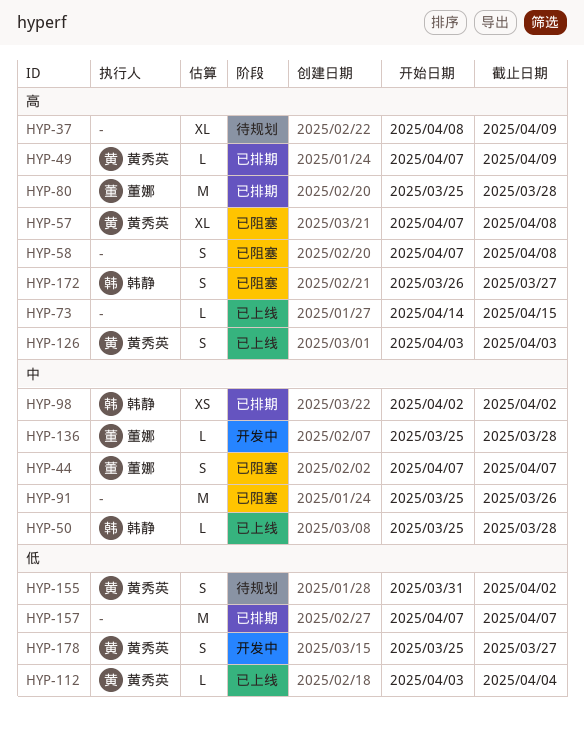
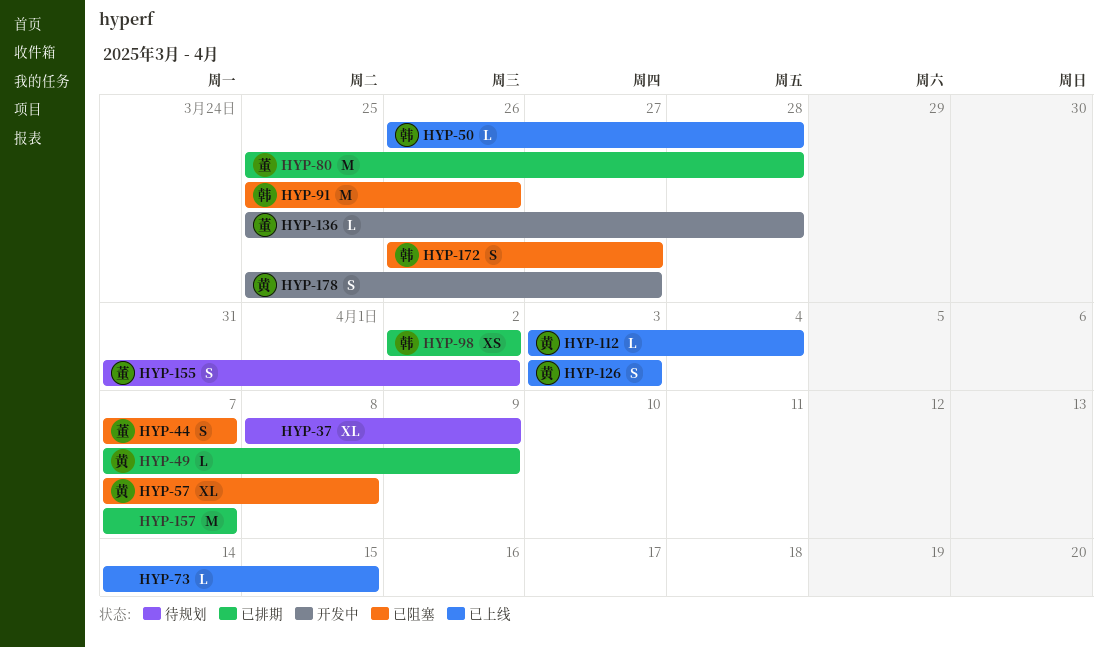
HYP-50, start: Mar 25 -> Mar 26
HYP-58: present -> none
HYP-91, owner: none -> 韩静
HYP-155, owner: 黄秀英 -> 董娜

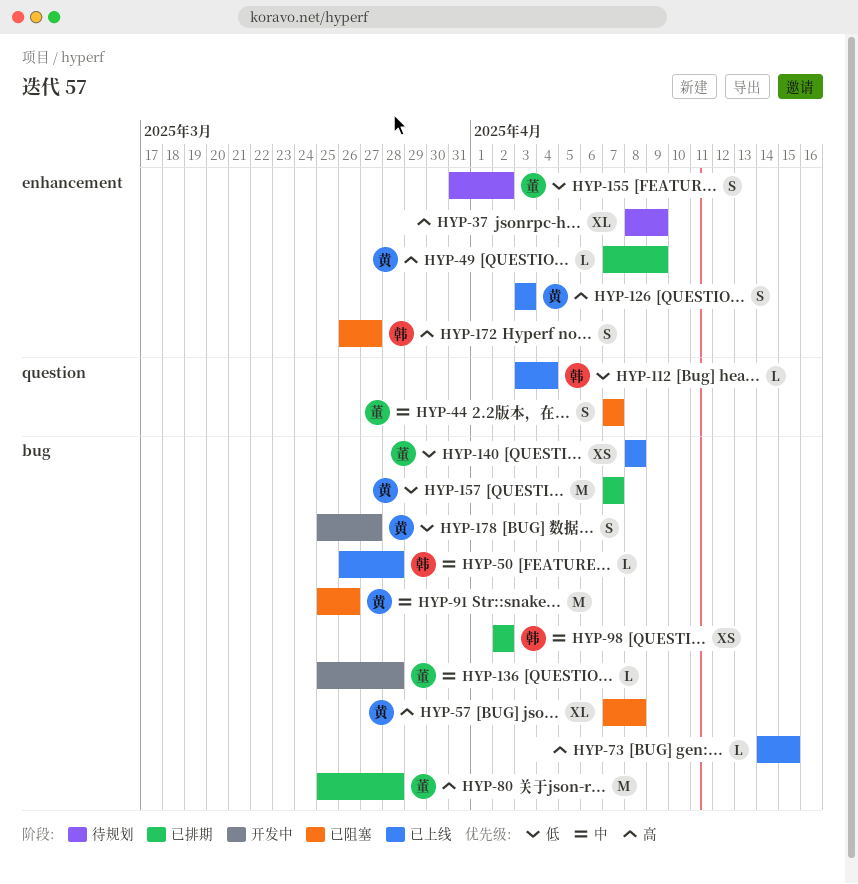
HYP-91, owner: 韩 -> 黄
HYP-112, owner: 黄 -> 韩
HYP-140: none -> present
HYP-157, owner: none -> 黄

